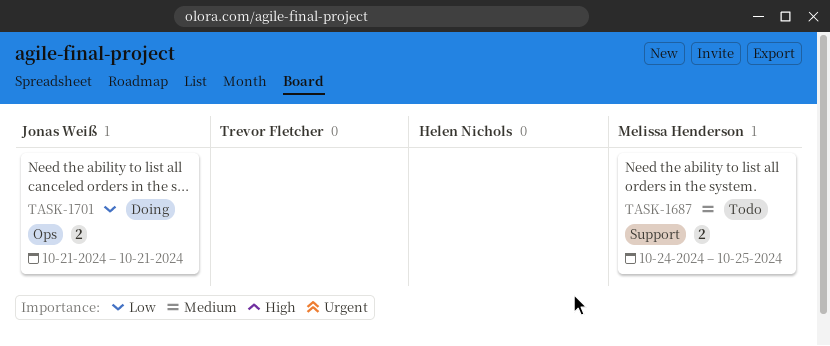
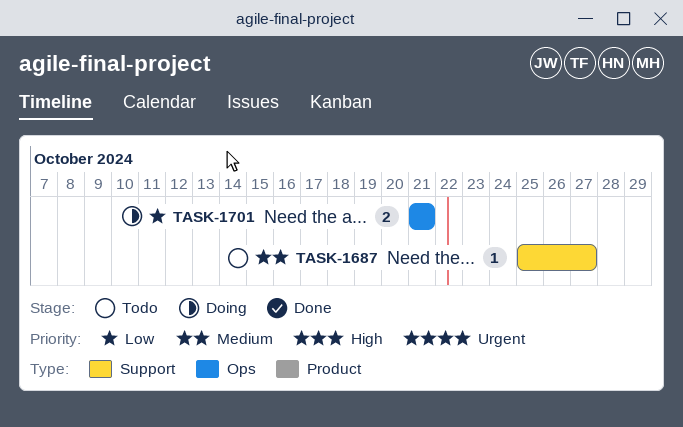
TASK-1687, estimate: 2 -> 1
TASK-1687, start: Oct 24 -> Oct 25
TASK-1687, due: Oct 25 -> Oct 27

